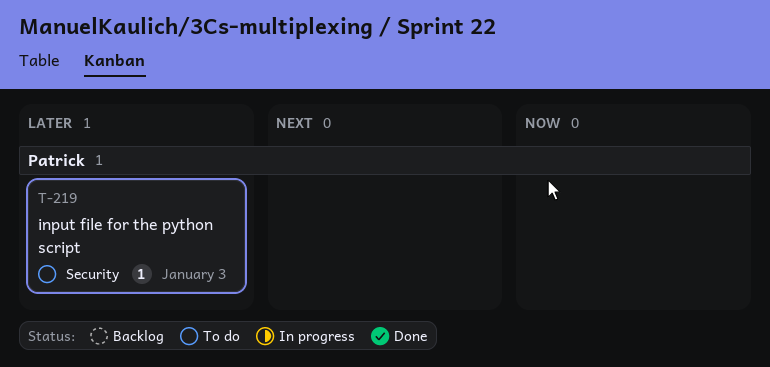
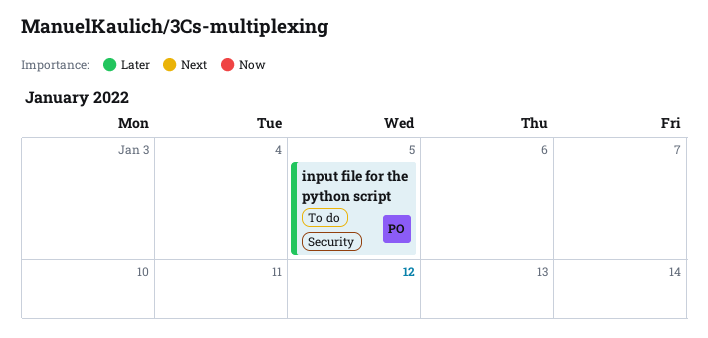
input file for the python script, due: Jan 3 -> Jan 5

